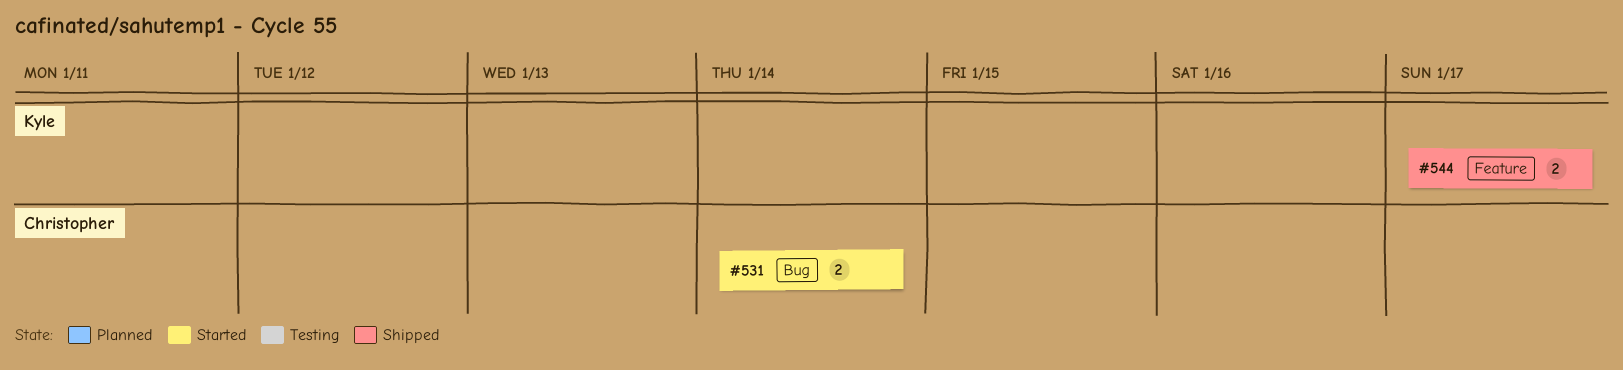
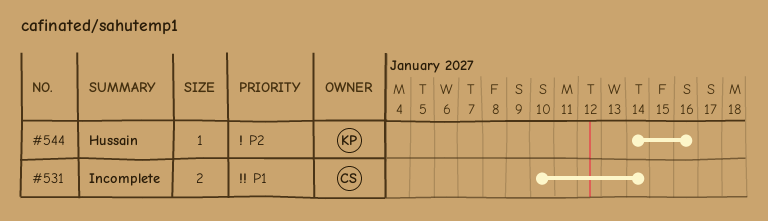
#544, estimate: 2 -> 1
#544, due: Jan 17 -> Jan 16

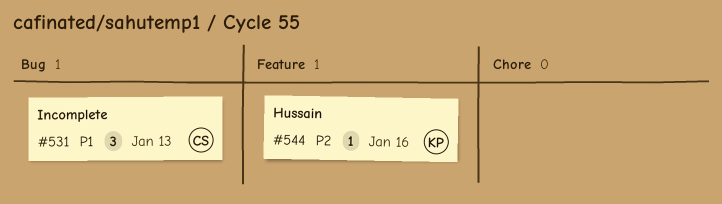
#531, estimate: 2 -> 3
#531, due: Jan 14 -> Jan 13

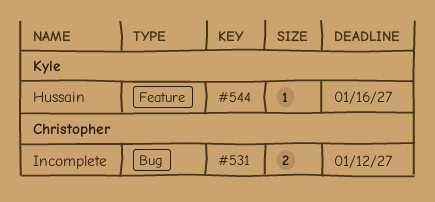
#531, estimate: 3 -> 2
#531, due: Jan 13 -> Jan 12

